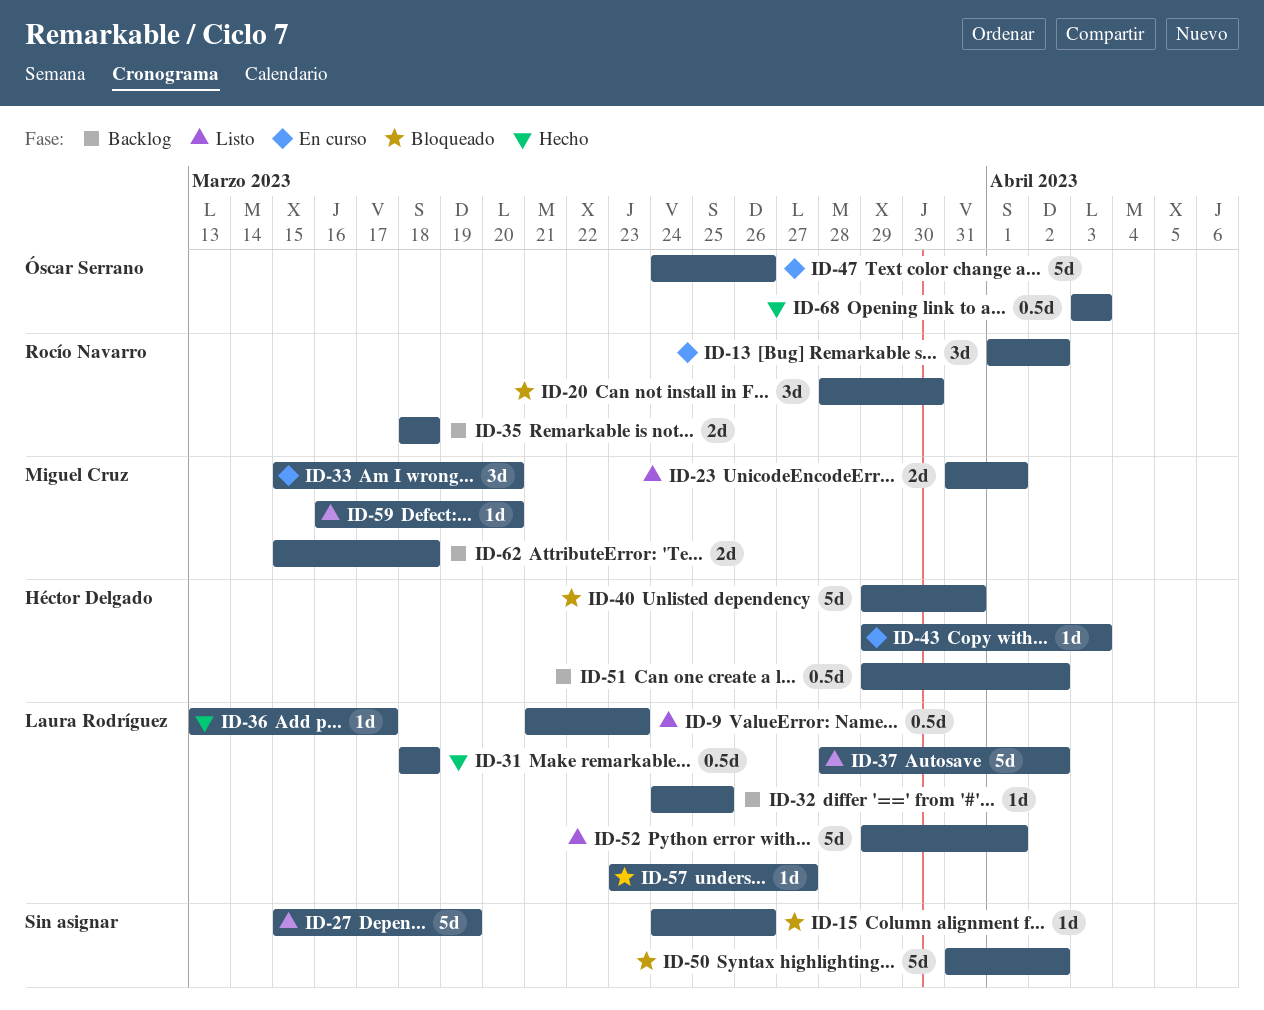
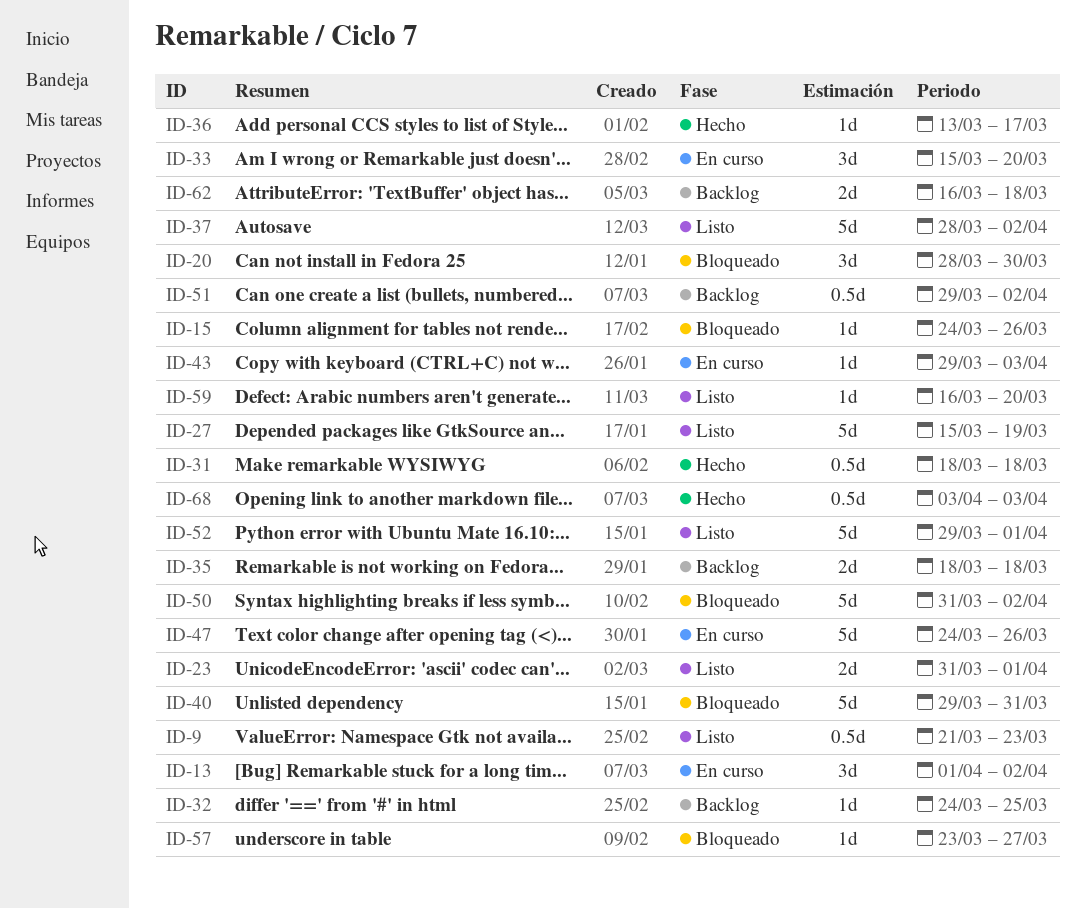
ID-62, start: Mar 15 -> Mar 16

